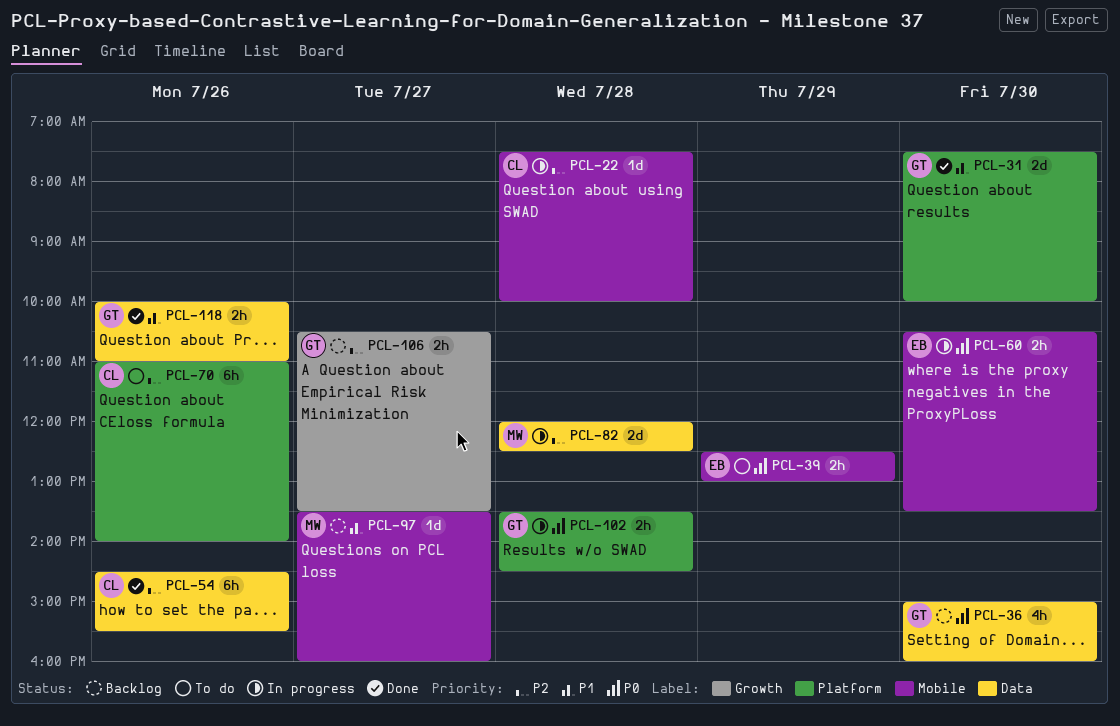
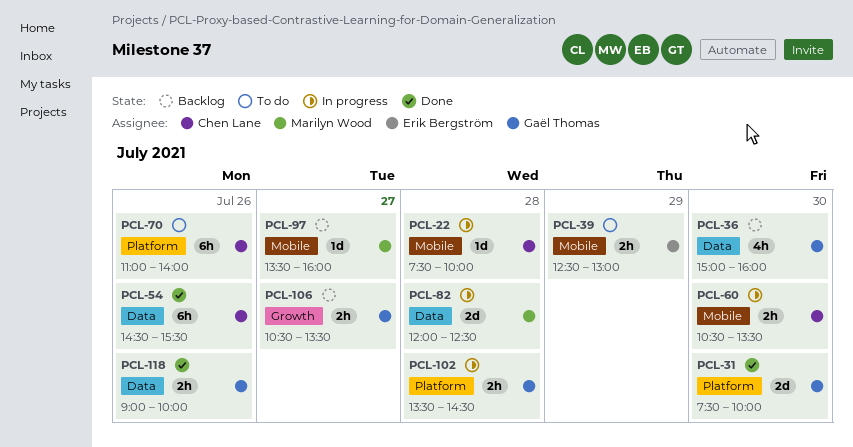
PCL-60, owner: Erik Bergström -> Chen Lane
PCL-118, begins: 10:00 -> 09:00
PCL-118, ends: 11:00 -> 10:00

